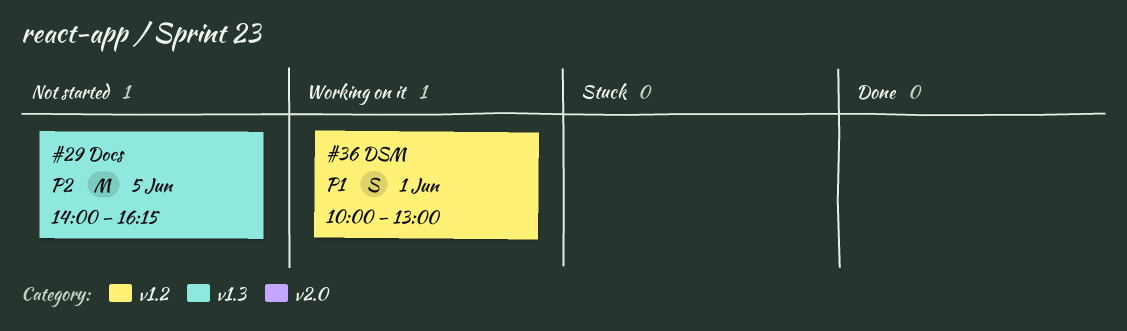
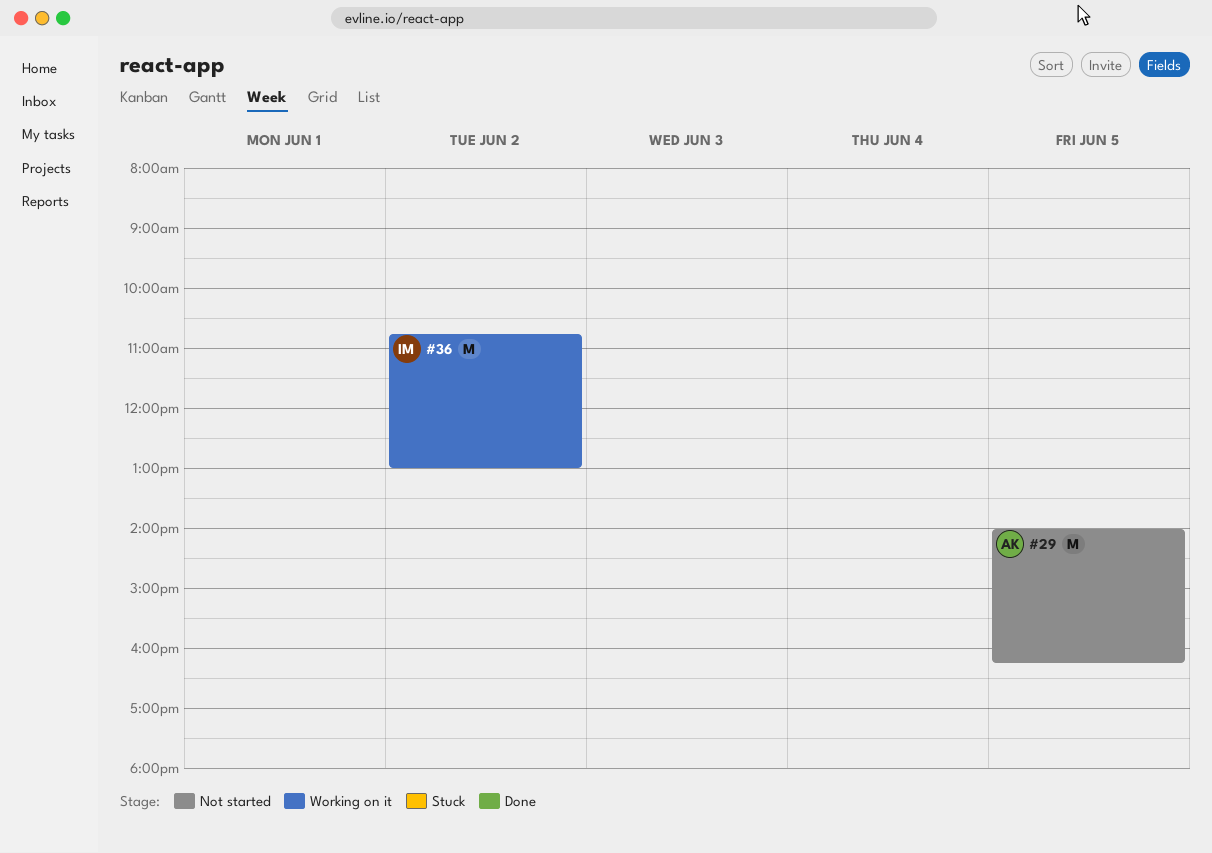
#36, estimate: S -> M
#36, day: Jun 1 -> Jun 2
#36, begins: 10:00 -> 10:45

